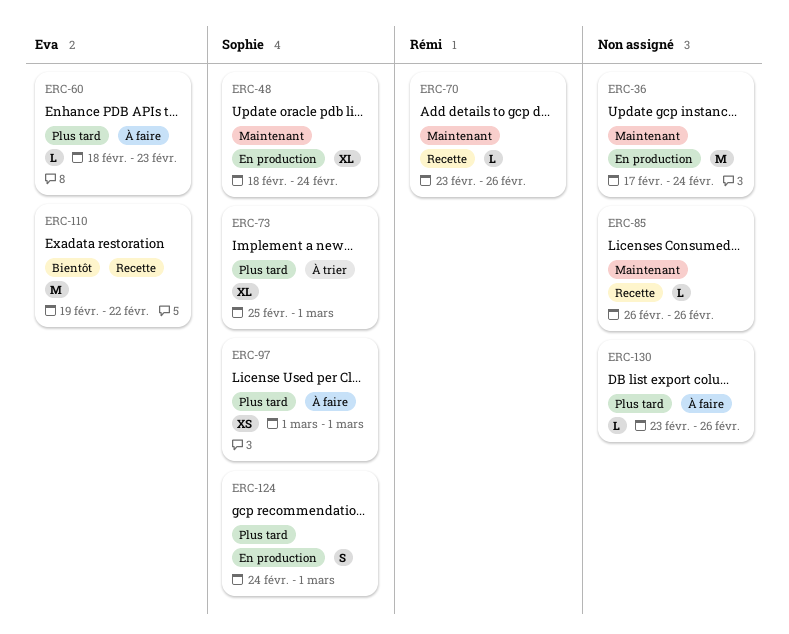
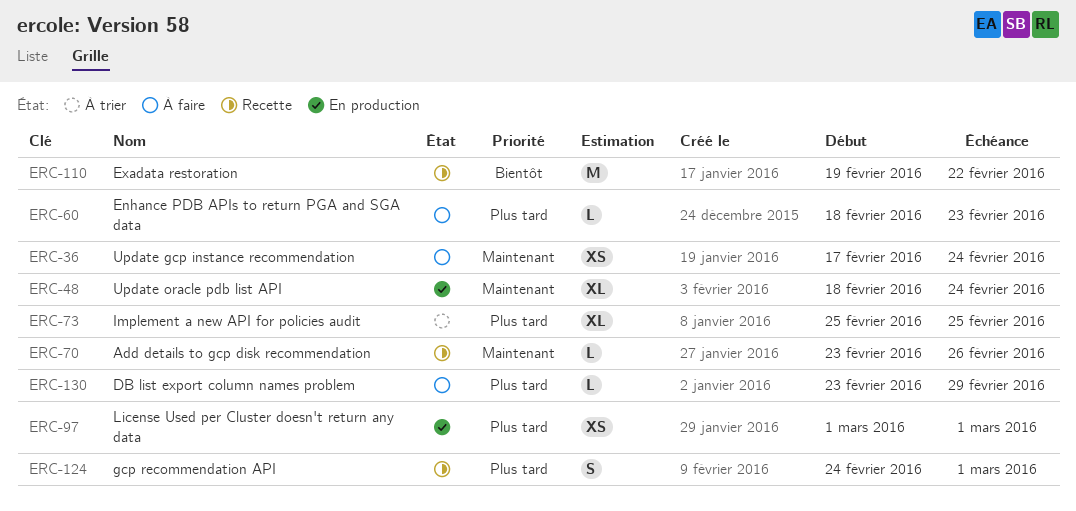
ERC-36, status: En production -> À faire
ERC-36, estimate: M -> XS
ERC-73, due: Mar 1 -> Feb 25
ERC-85: present -> none
ERC-97, status: À faire -> En production
ERC-124, status: En production -> Recette
ERC-130, due: Feb 26 -> Feb 29

